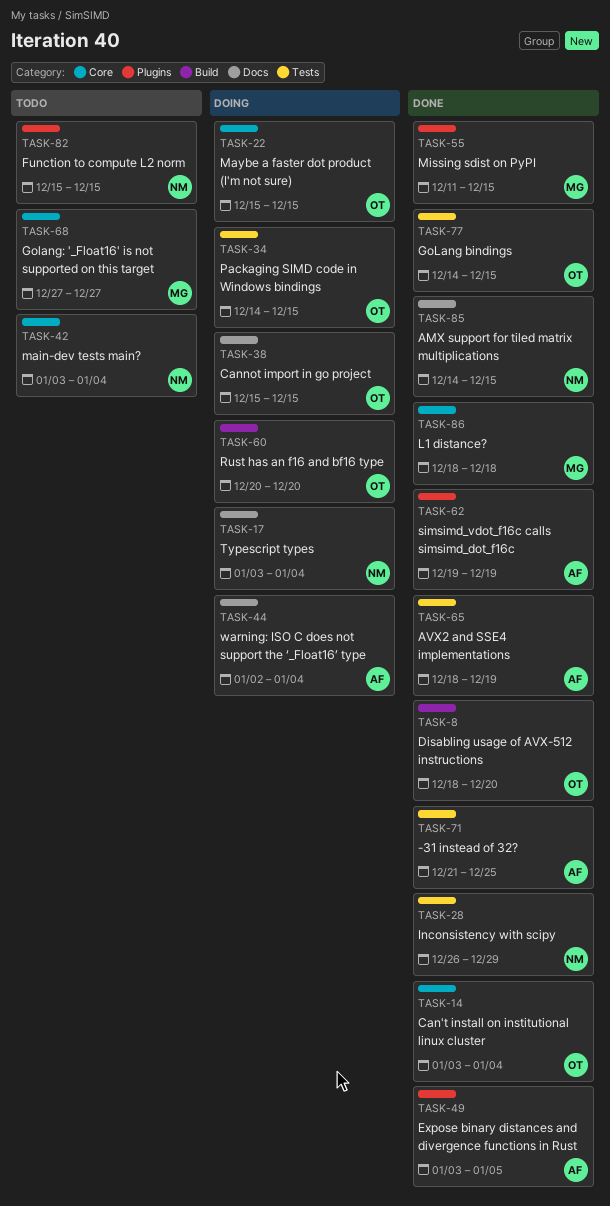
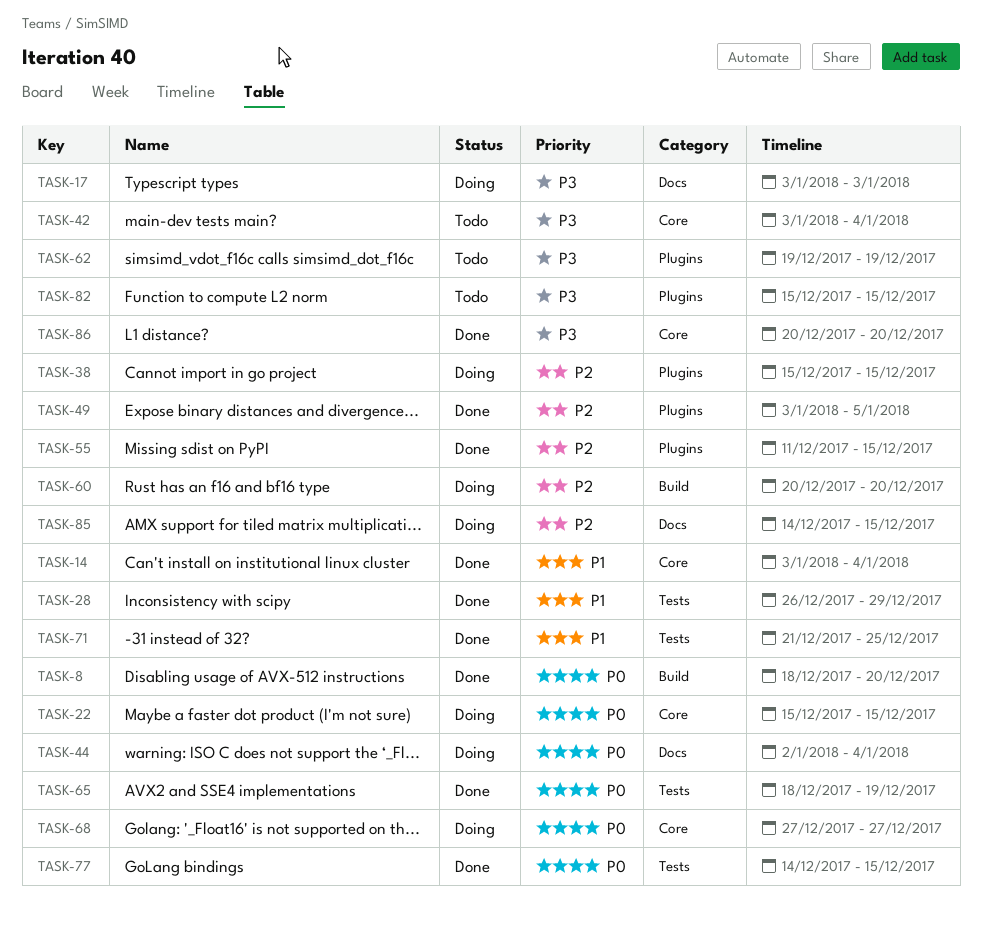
TASK-17, due: Jan 4 -> Jan 3
TASK-34: present -> none
TASK-38, label: Docs -> Plugins
TASK-62, status: Done -> Todo
TASK-68, status: Todo -> Doing
TASK-85, status: Done -> Doing
TASK-86, start: Dec 18 -> Dec 20
TASK-86, due: Dec 18 -> Dec 20

